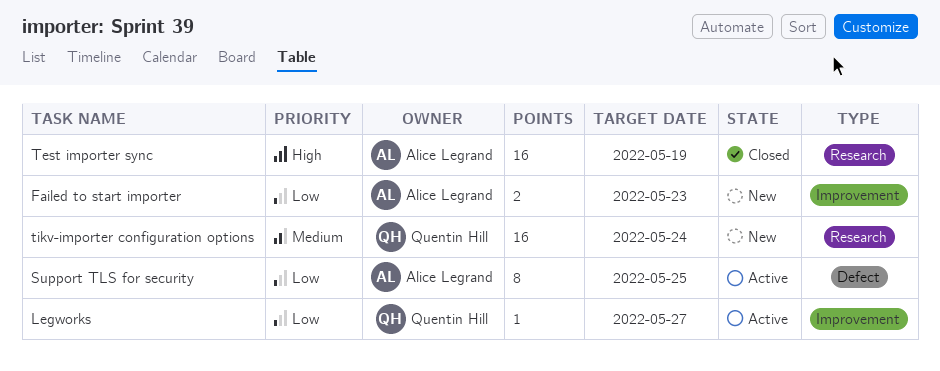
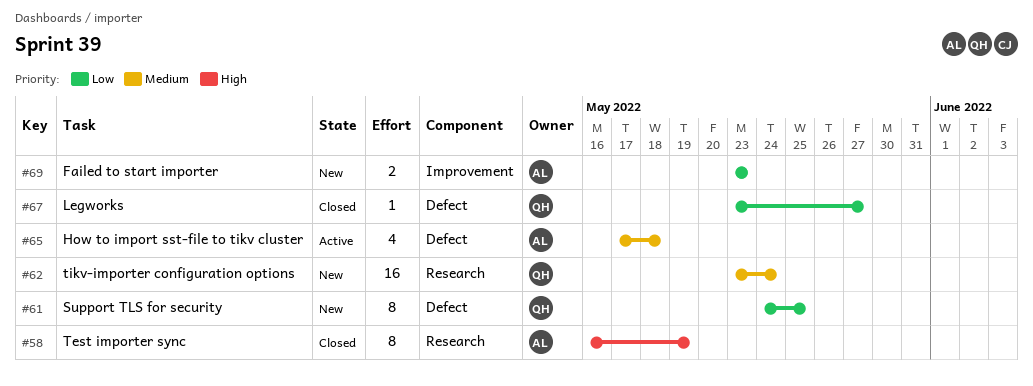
How to import sst-file to tikv cluster: none -> present
Legworks, status: Active -> Closed
Legworks, label: Improvement -> Defect
Support TLS for security, status: Active -> New
Support TLS for security, owner: Alice Legrand -> Quentin Hill
Test importer sync, estimate: 16 -> 8

